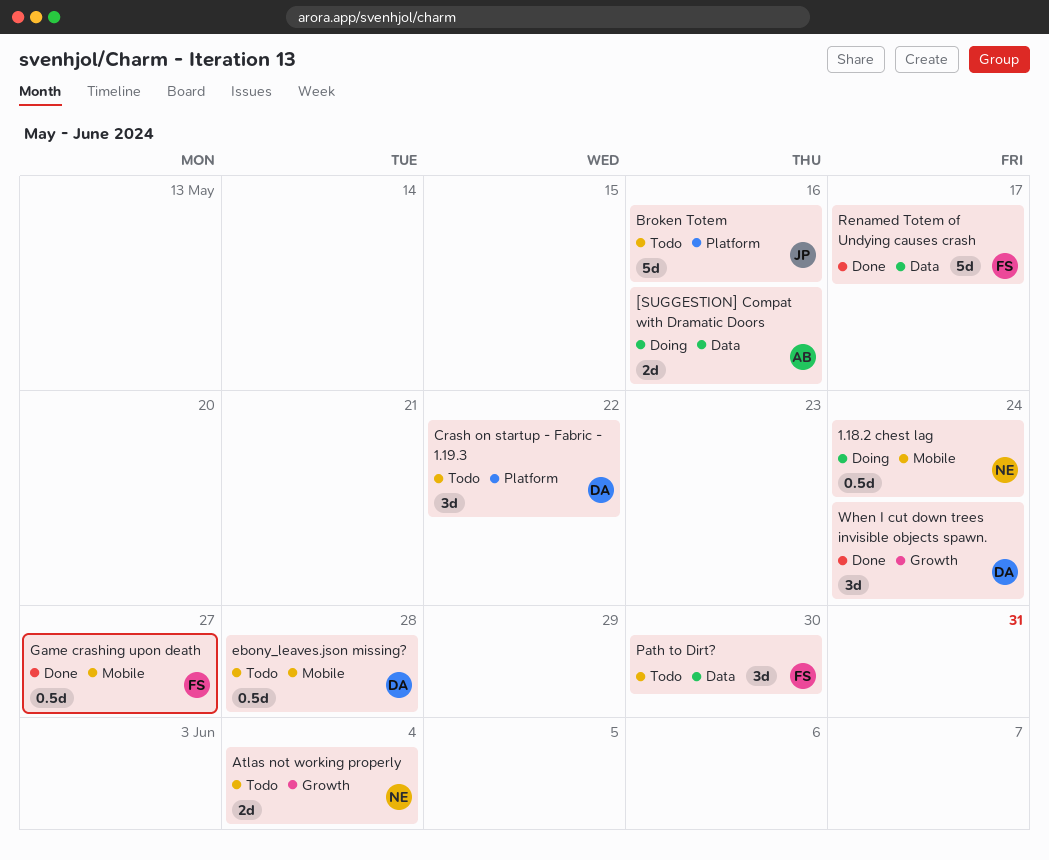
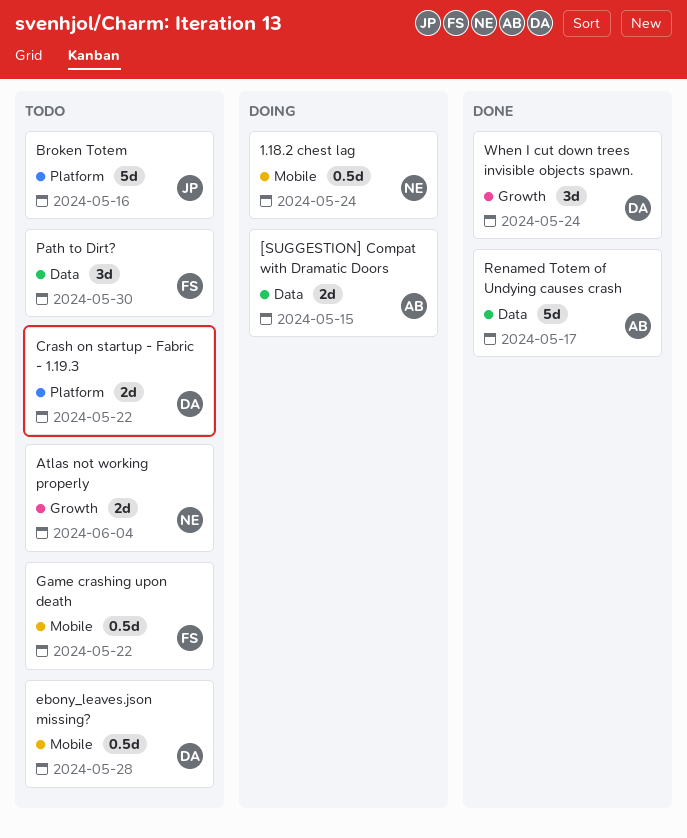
[SUGGESTION] Compat with Dramatic Doors, due: May 16 -> May 15
Crash on startup - Fabric - 1.19.3, estimate: 3d -> 2d
Game crashing upon death, status: Done -> Todo
Game crashing upon death, due: May 27 -> May 22
Renamed Totem of Undying causes crash, owner: FS -> AB

